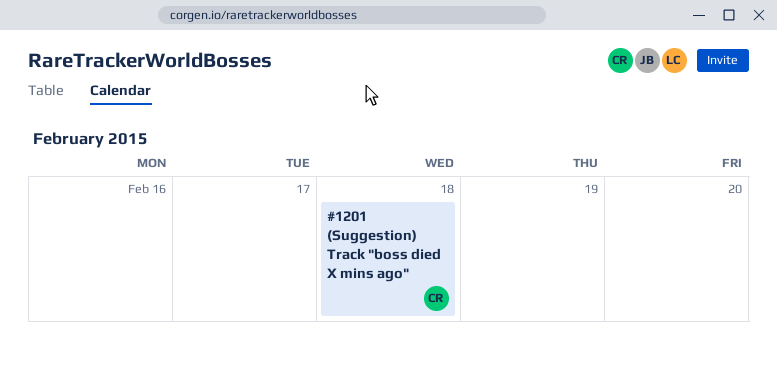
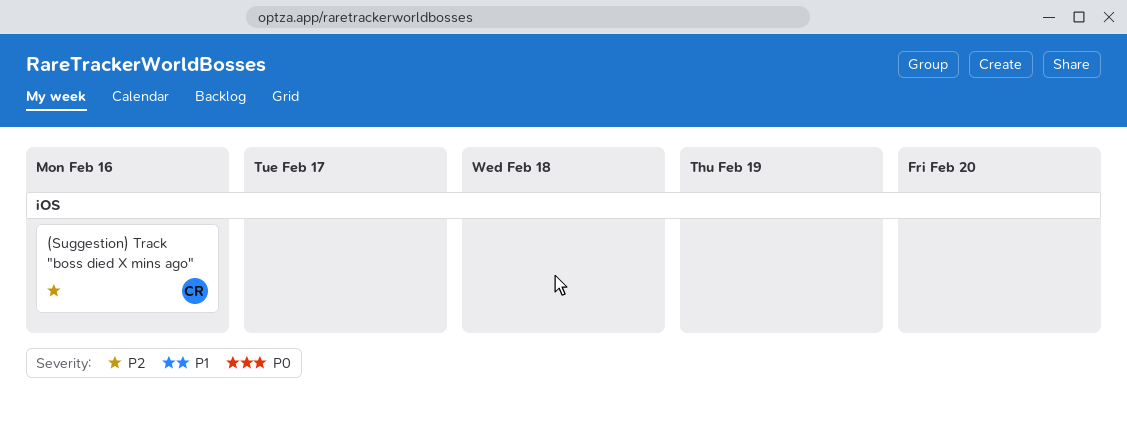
(Suggestion) Track "boss died X mins ago", due: Feb 18 -> Feb 16

